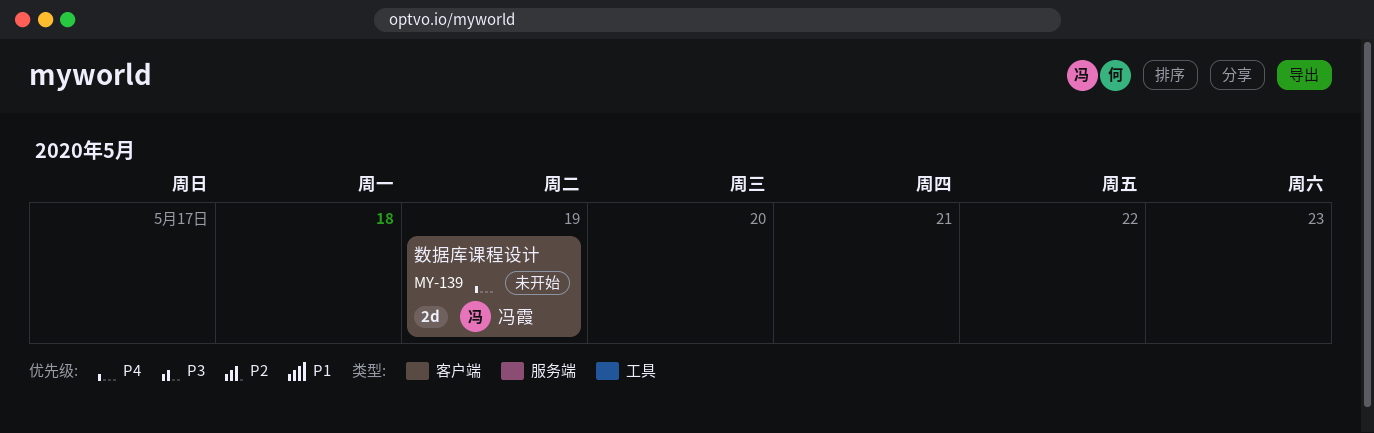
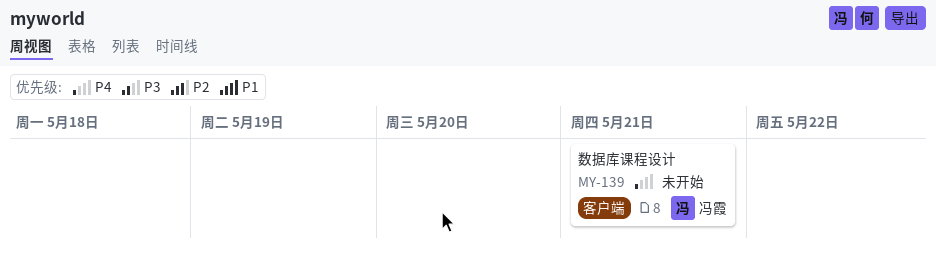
MY-139, due: May 19 -> May 21

